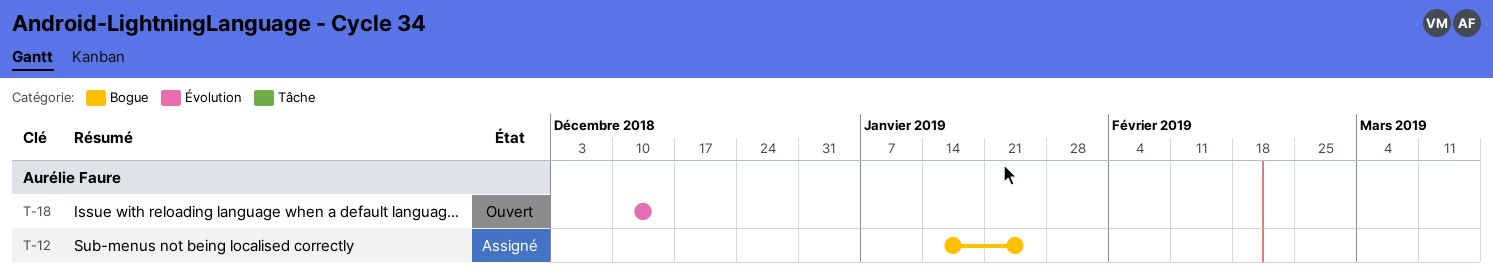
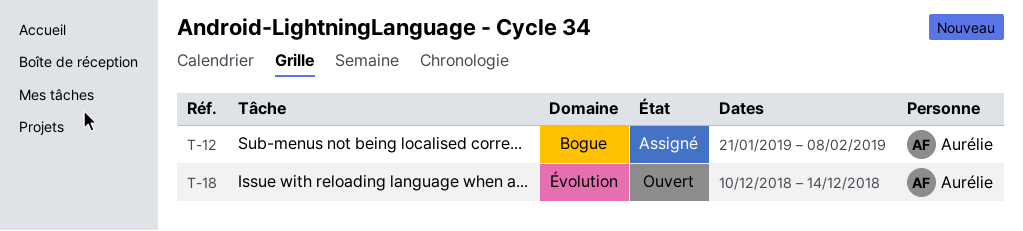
T-12, start: Jan 14 -> Jan 21
T-12, due: Jan 25 -> Feb 8

